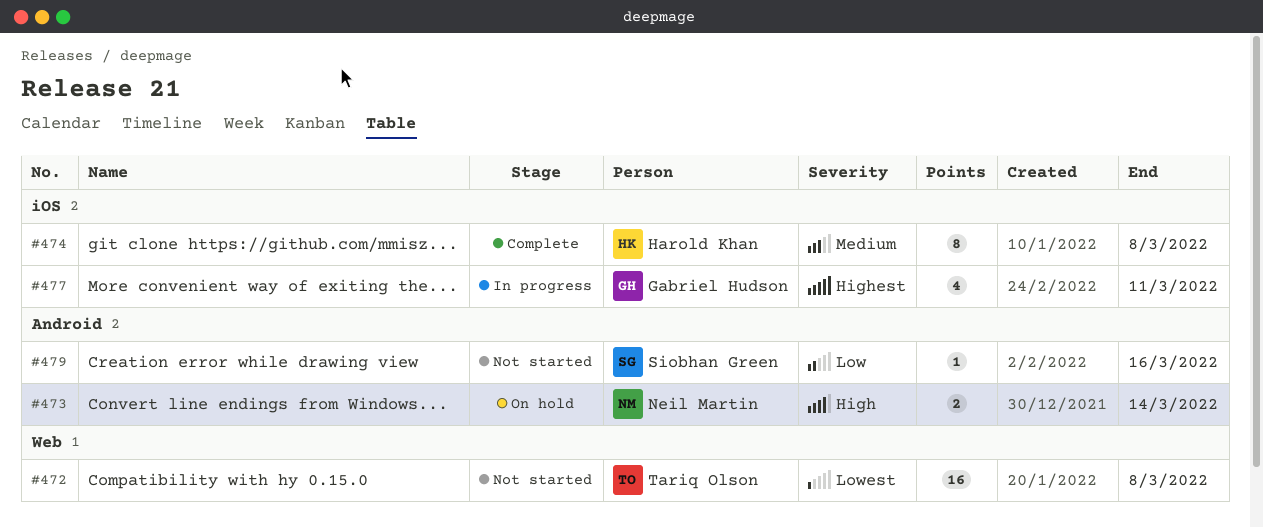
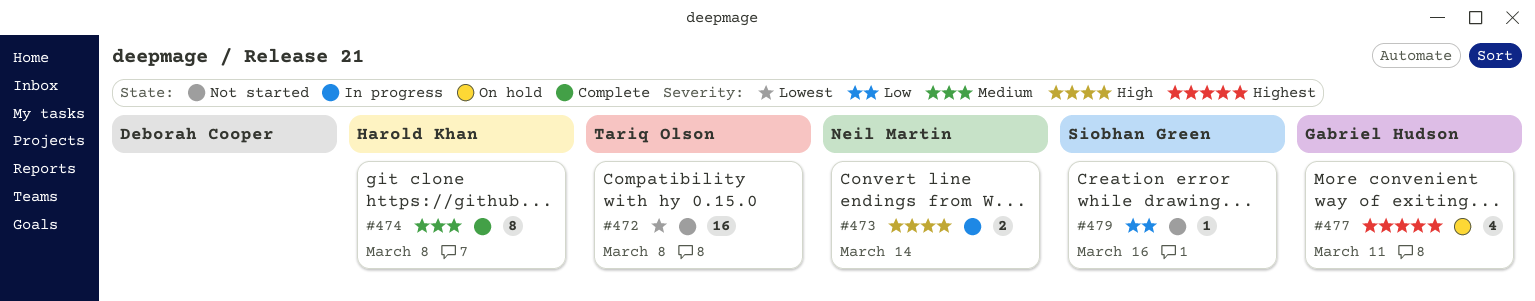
#473, status: On hold -> In progress
#477, status: In progress -> On hold

